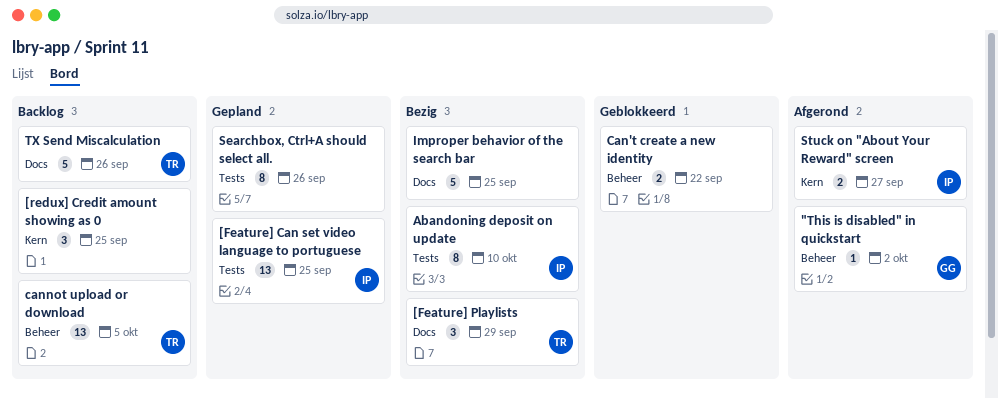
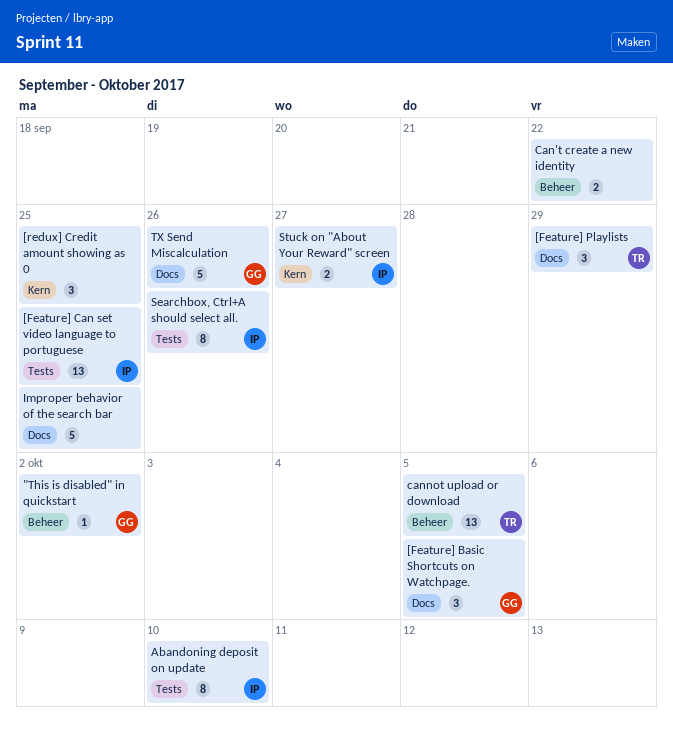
[Feature] Basic Shortcuts on Watchpage.: none -> present
Searchbox, Ctrl+A should select all., owner: none -> IP
TX Send Miscalculation, owner: TR -> GG

